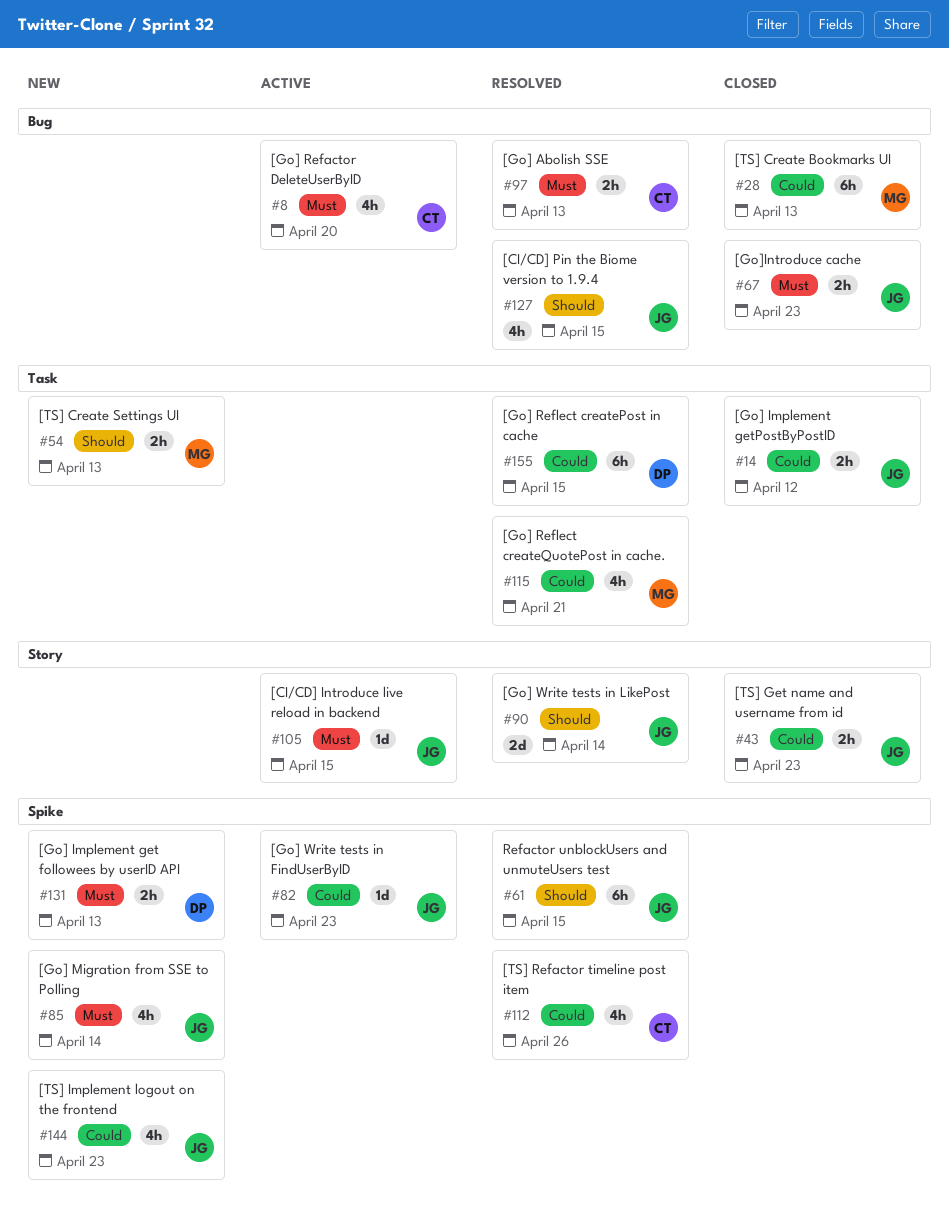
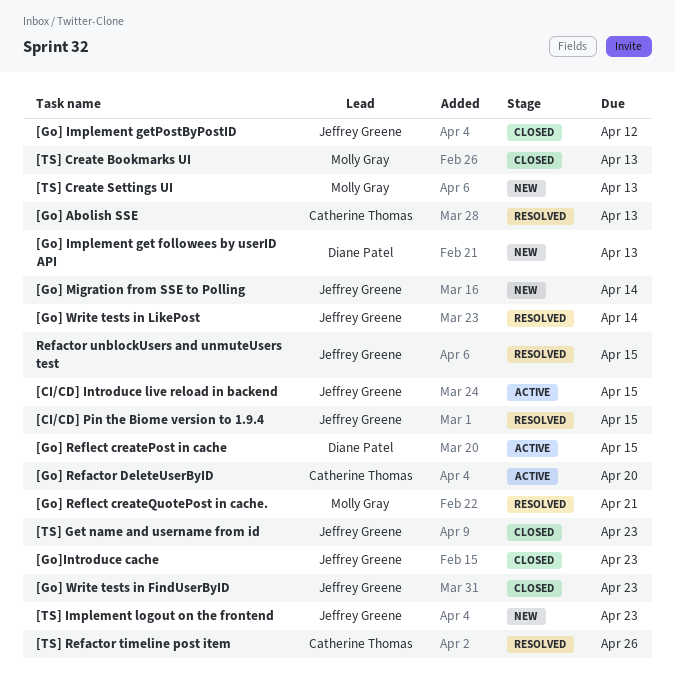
[Go] Reflect createPost in cache, status: Resolved -> Active
[Go] Write tests in FindUserByID, status: Active -> Closed

